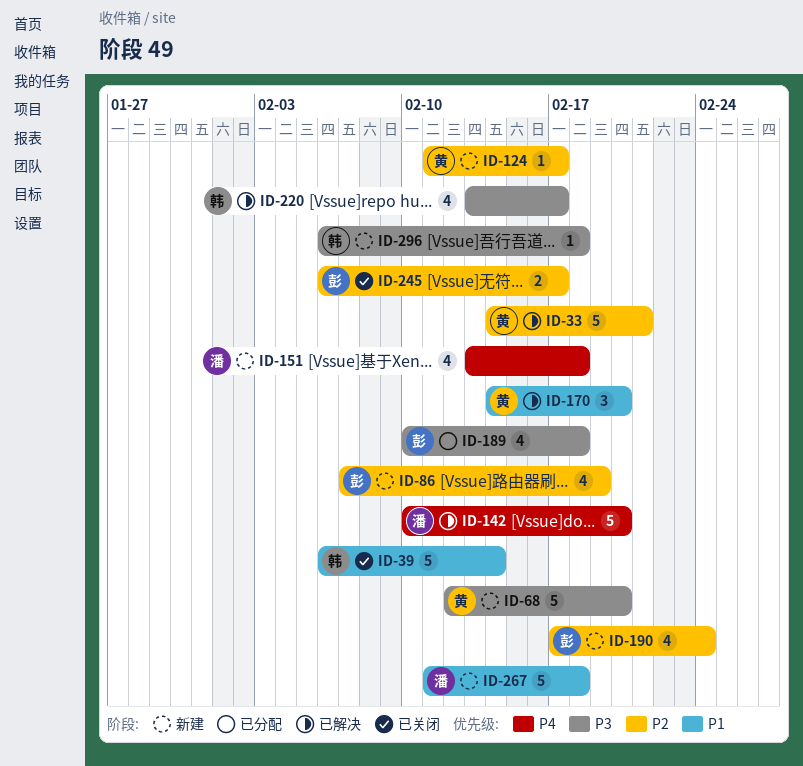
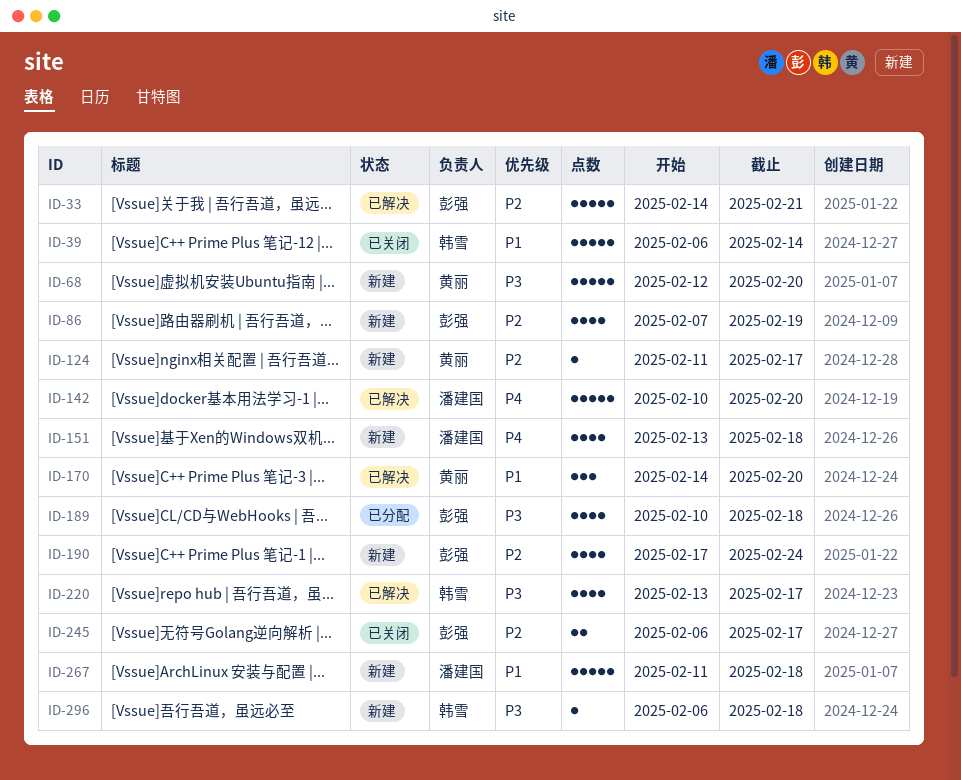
ID-33, owner: 黄丽 -> 彭强

